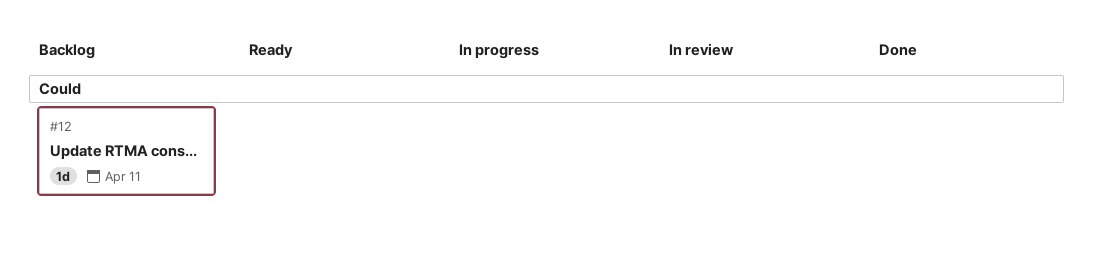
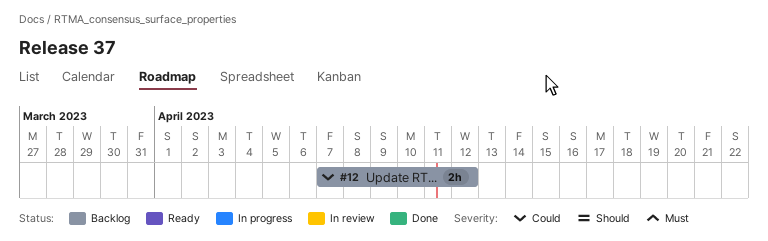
#12, estimate: 1d -> 2h
#12, due: Apr 11 -> Apr 12

